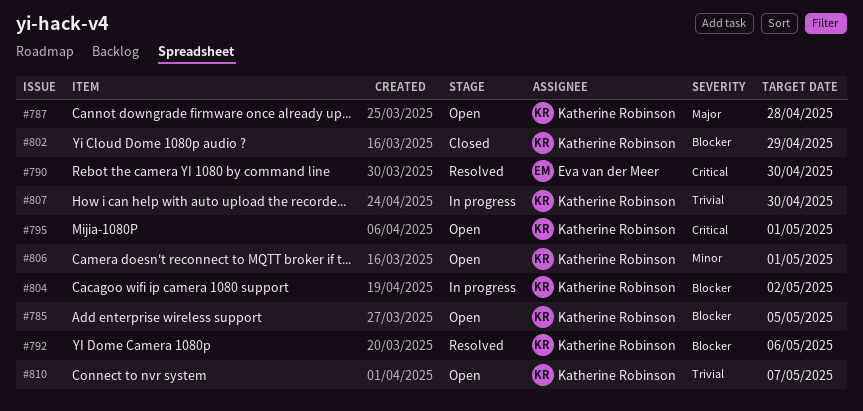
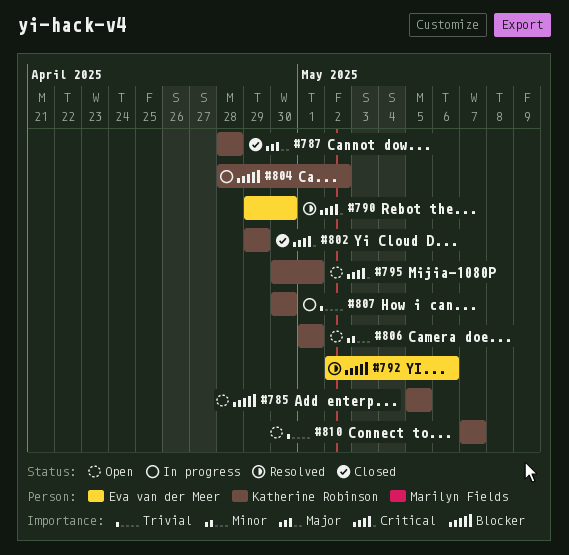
#787, status: Open -> Closed
#792, owner: Katherine Robinson -> Eva van der Meer
#802, priority: Blocker -> Critical

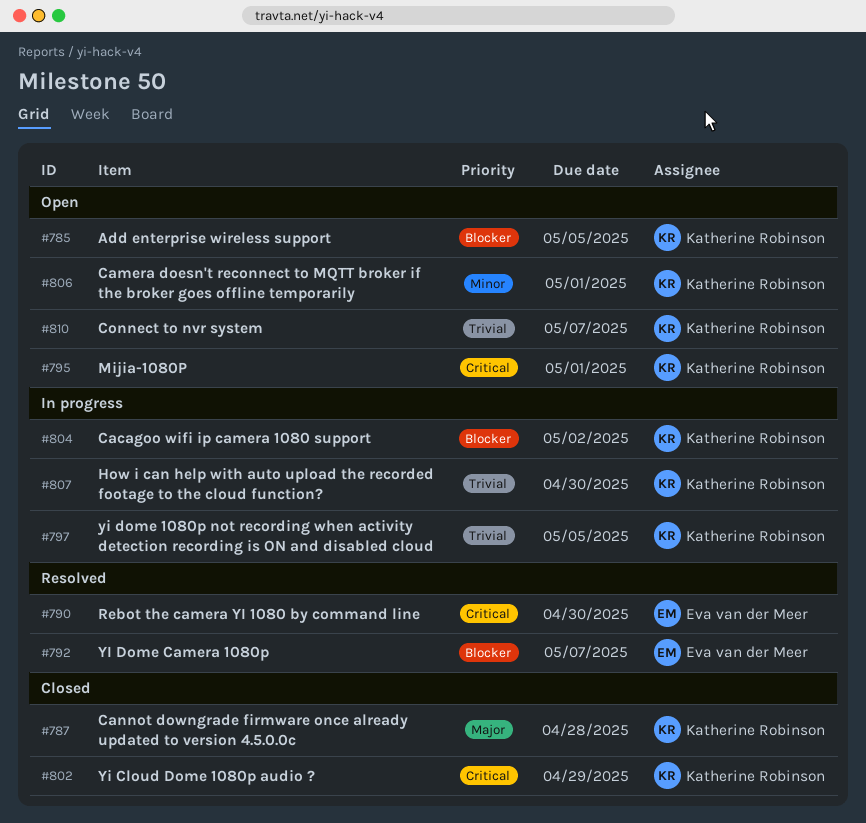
#792, due: May 6 -> May 7
#797: none -> present

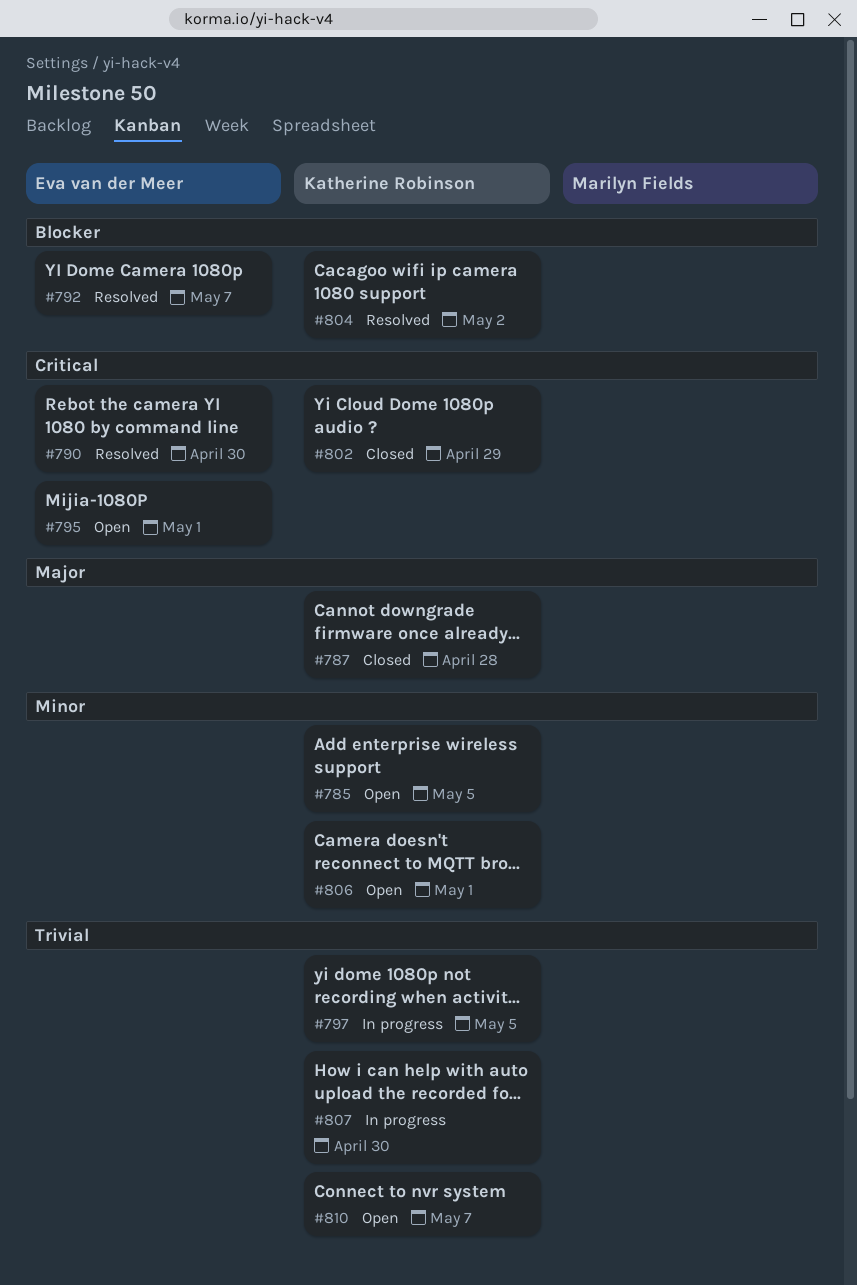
#785, priority: Blocker -> Minor
#795, owner: Katherine Robinson -> Eva van der Meer
#804, status: In progress -> Resolved

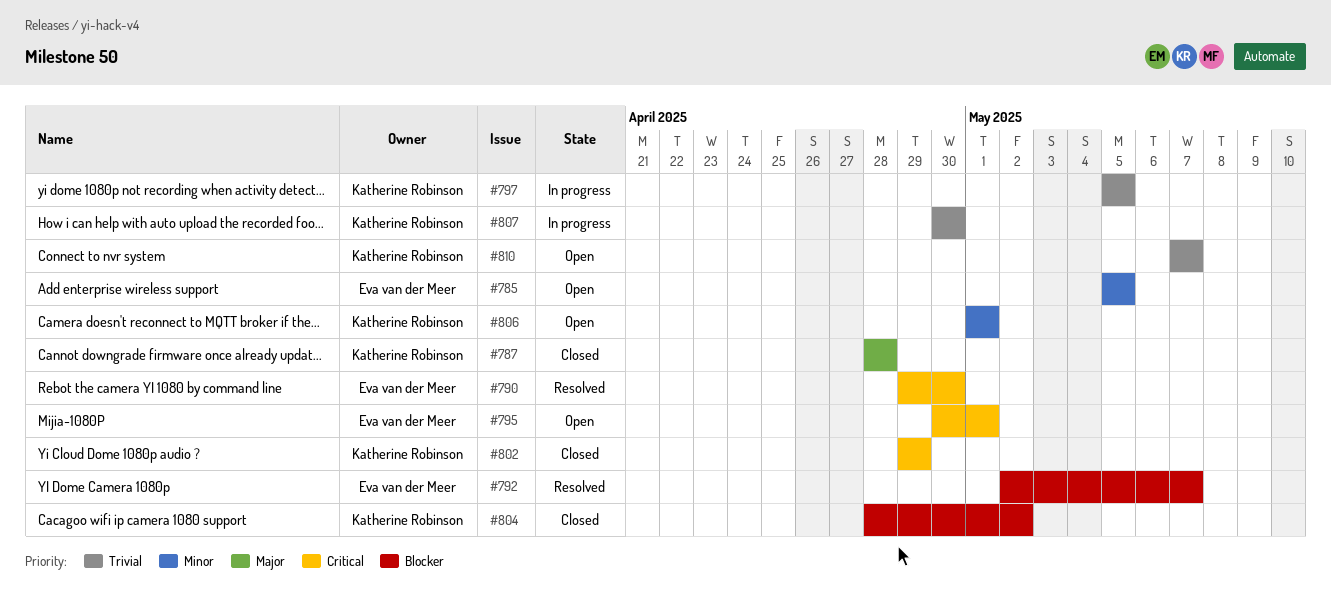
#785, owner: Katherine Robinson -> Eva van der Meer
#804, status: Resolved -> Closed

